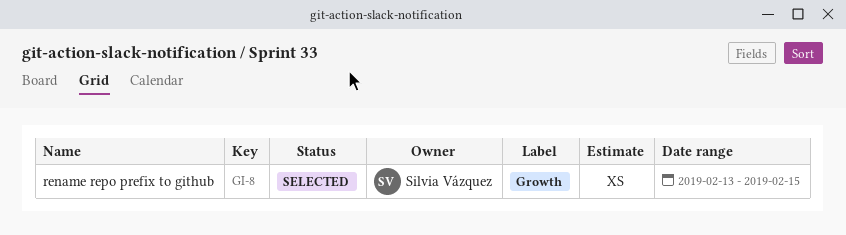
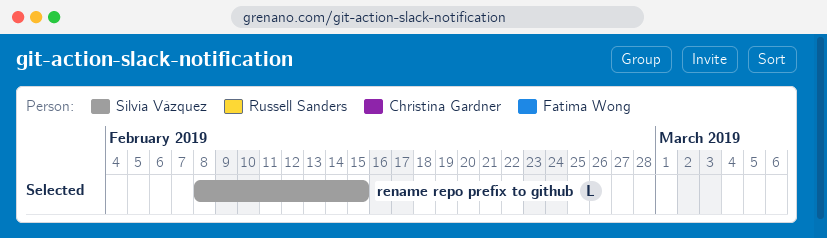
rename repo prefix to github, estimate: XS -> L
rename repo prefix to github, start: Feb 13 -> Feb 8

